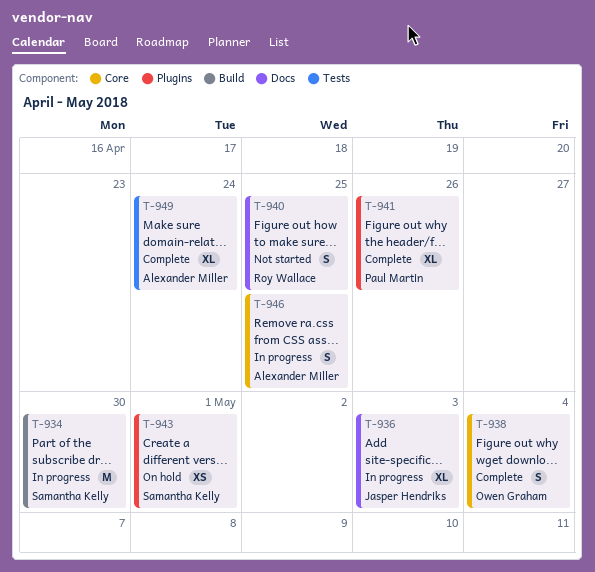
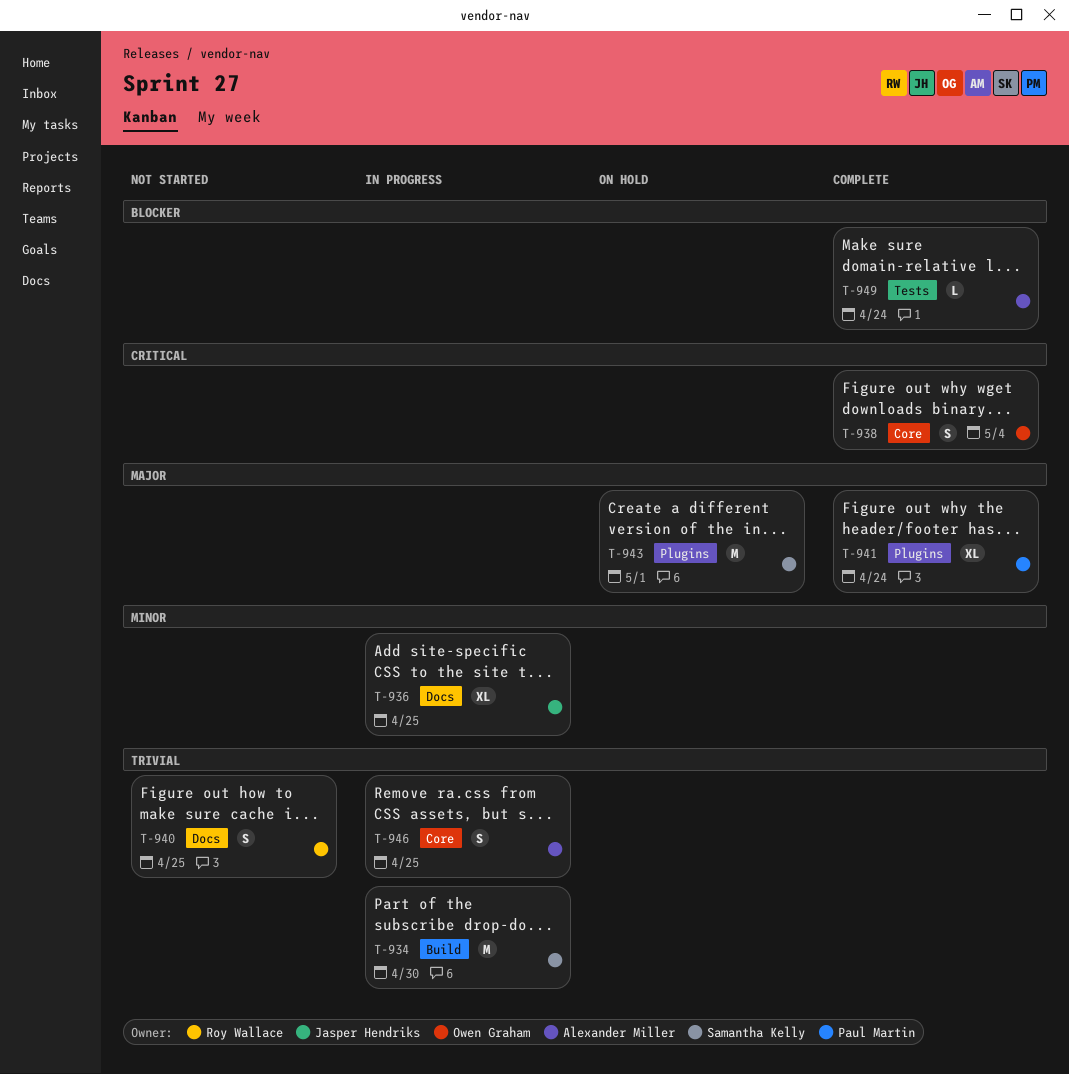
T-936, due: May 3 -> Apr 25
T-941, due: Apr 26 -> Apr 24
T-943, estimate: XS -> M
T-949, estimate: XL -> L

